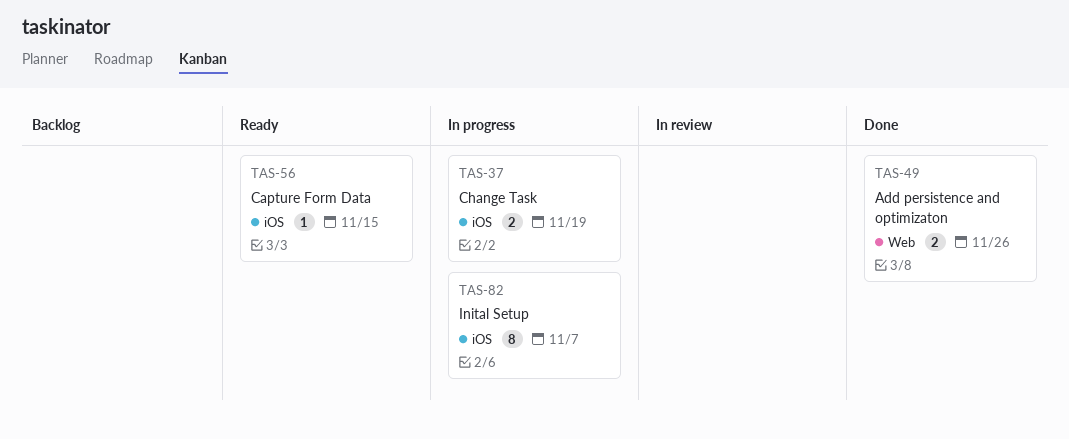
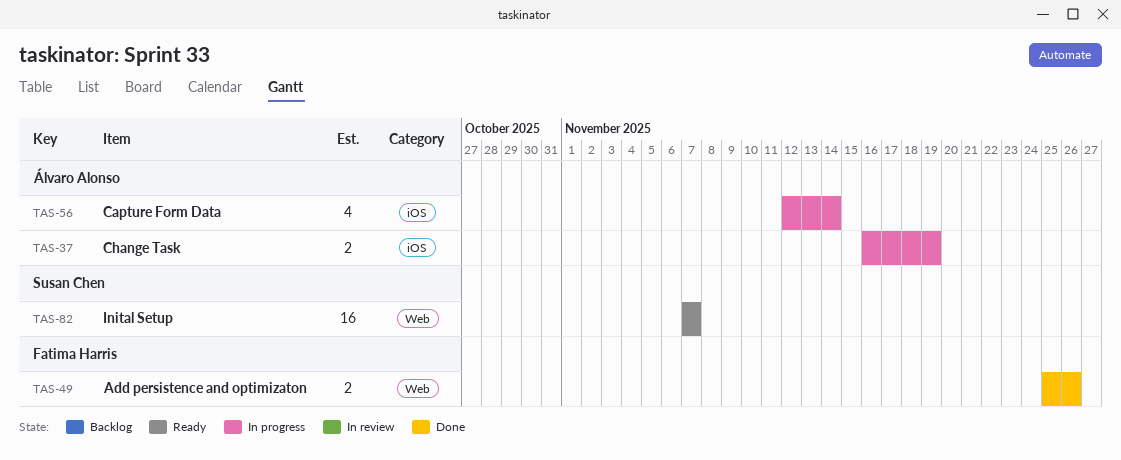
TAS-56, status: Ready -> In progress
TAS-56, estimate: 1 -> 4
TAS-56, due: Nov 15 -> Nov 14
TAS-82, status: In progress -> Ready
TAS-82, label: iOS -> Web
TAS-82, estimate: 8 -> 16

